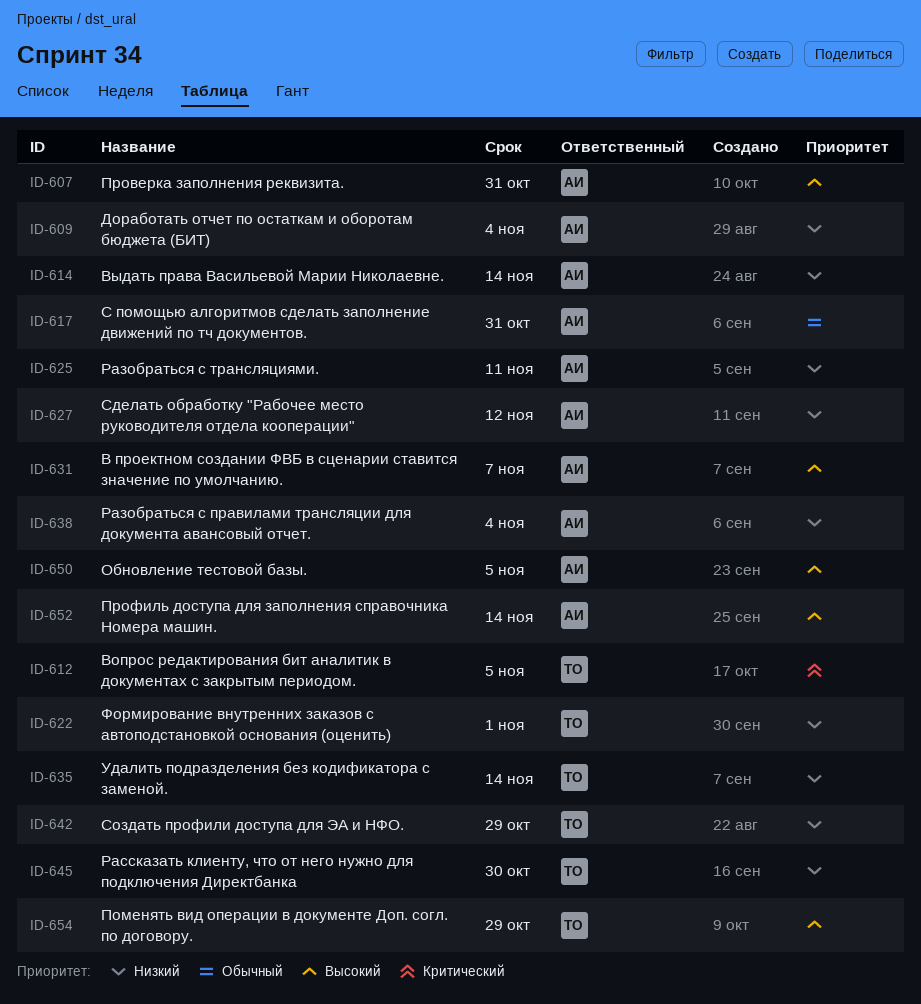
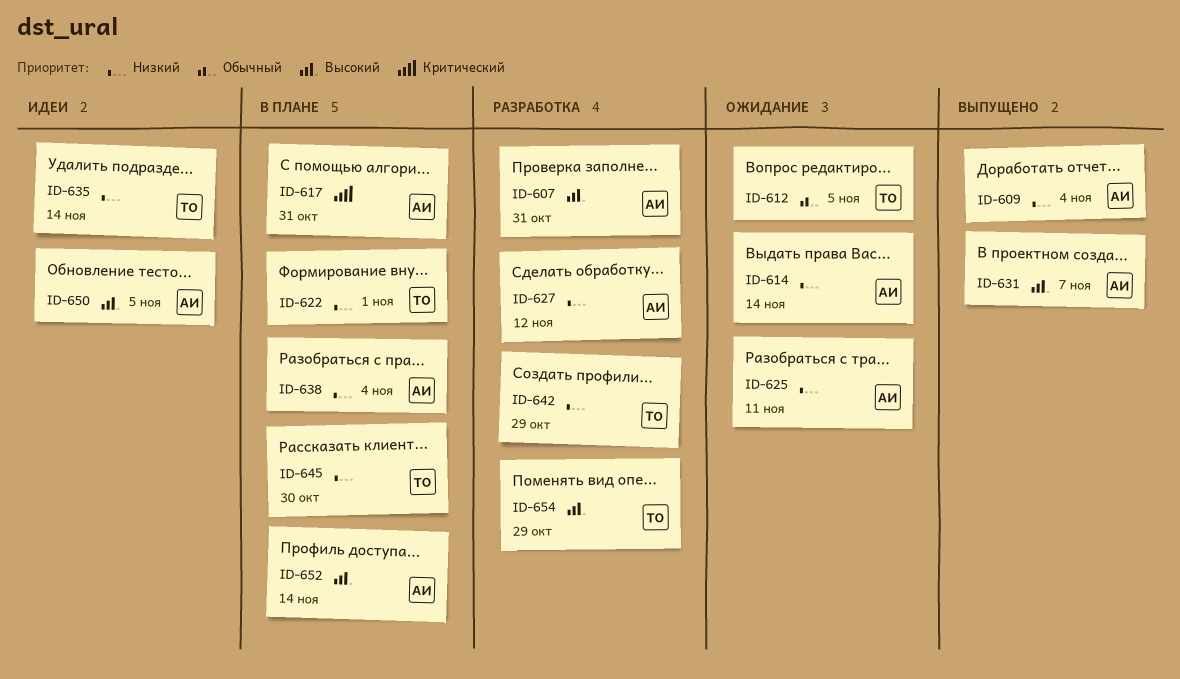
ID-612, priority: Критический -> Обычный
ID-617, priority: Обычный -> Критический

